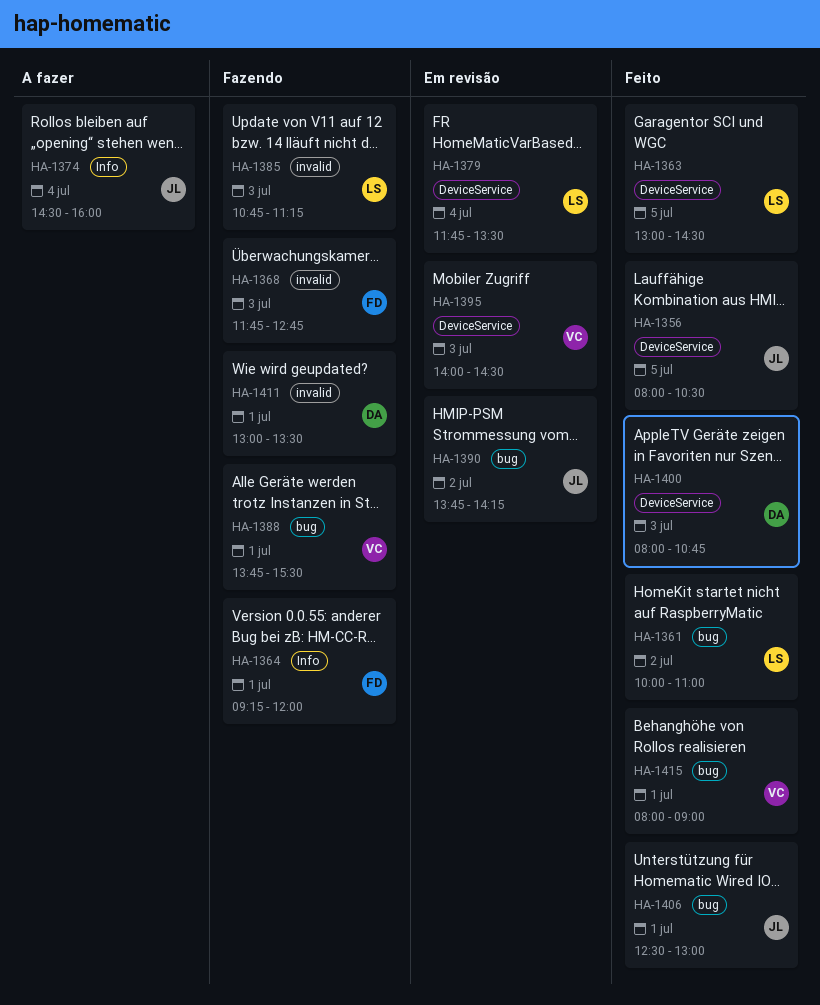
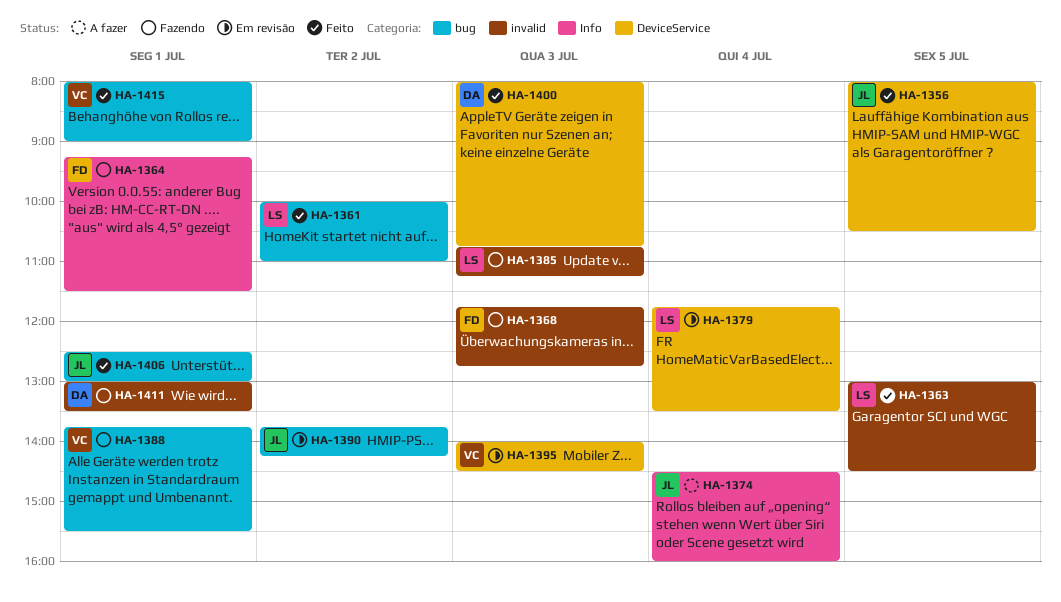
HA-1363, label: DeviceService -> invalid
HA-1364, ends: 12:00 -> 11:30

